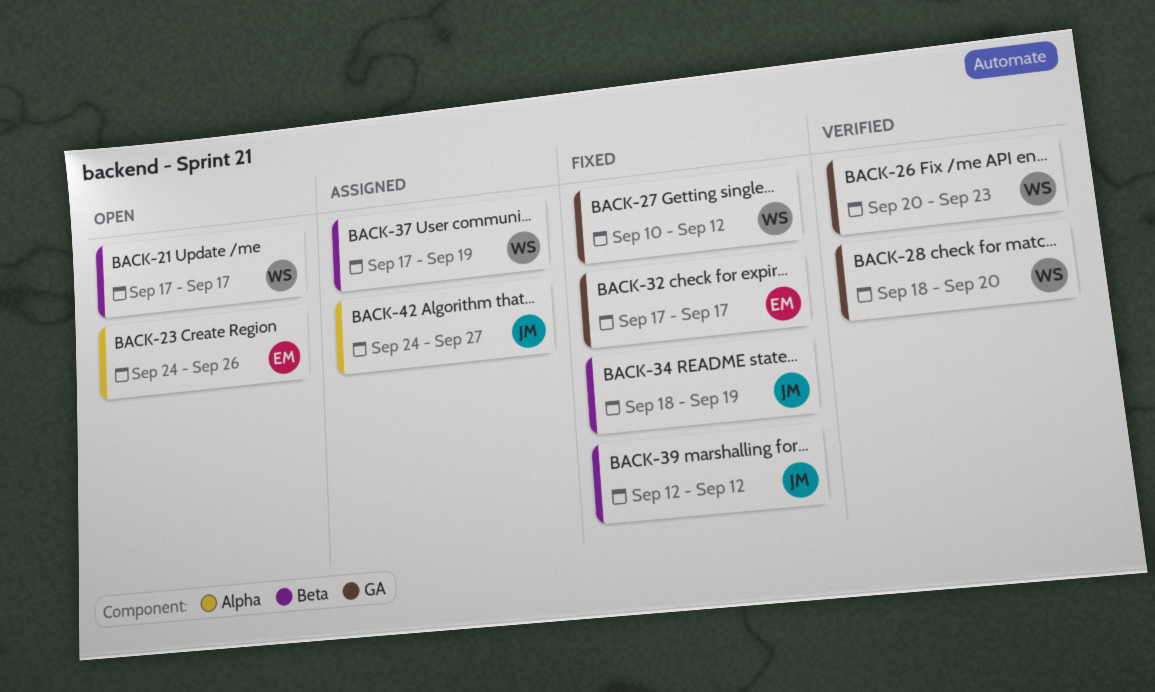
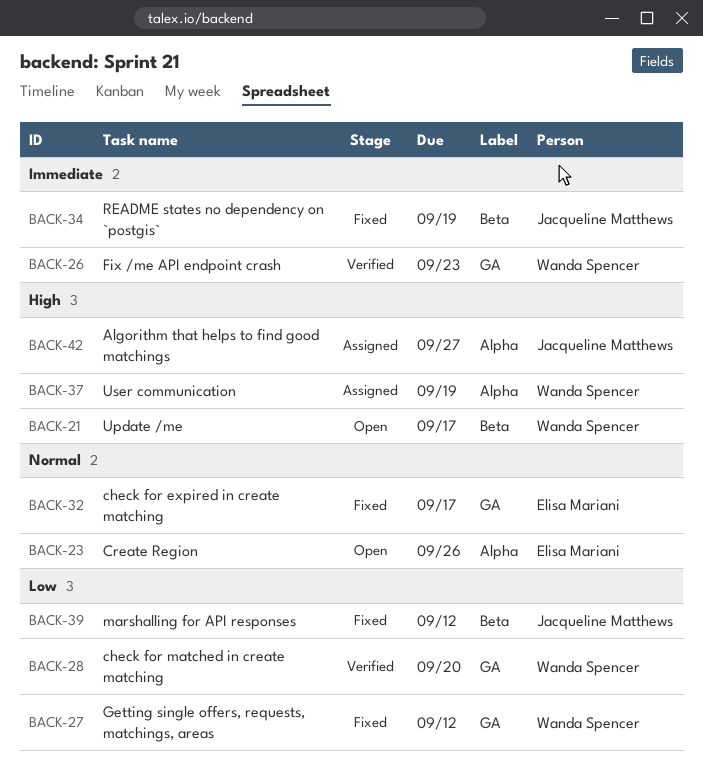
BACK-37, label: Beta -> Alpha

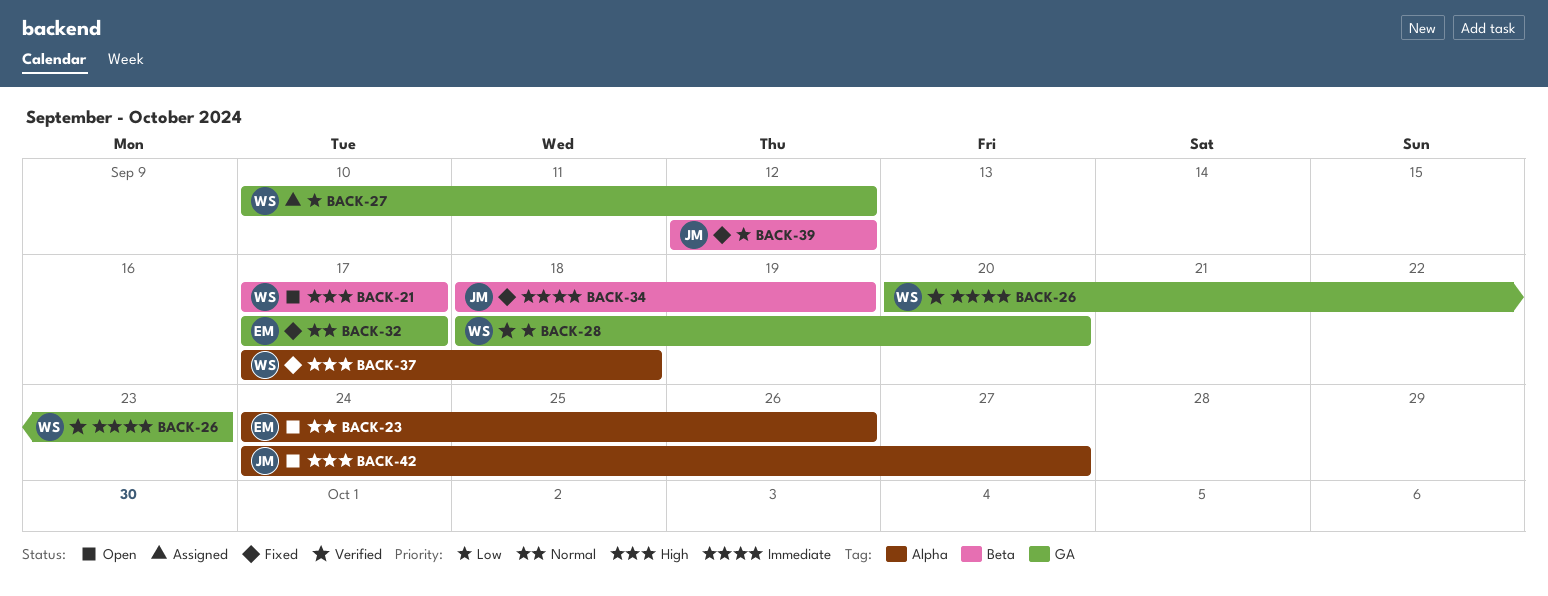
BACK-27, status: Fixed -> Assigned
BACK-37, status: Assigned -> Fixed
BACK-37, due: Sep 19 -> Sep 18
BACK-42, status: Assigned -> Open

